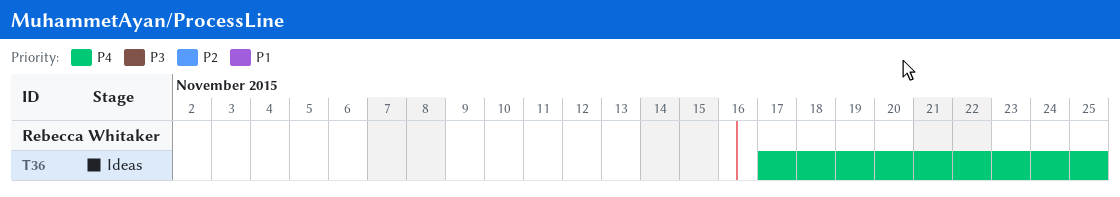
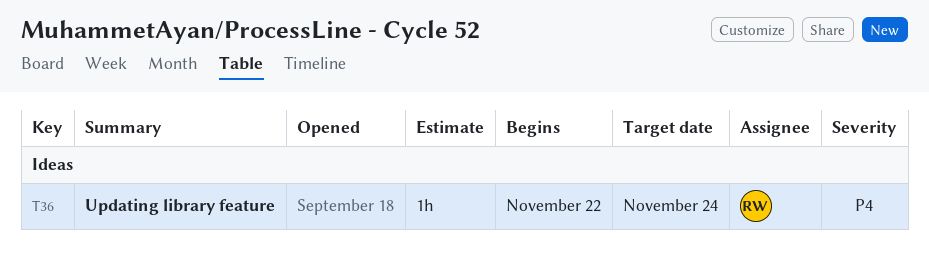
T36, start: Nov 17 -> Nov 22
T36, due: Nov 25 -> Nov 24

